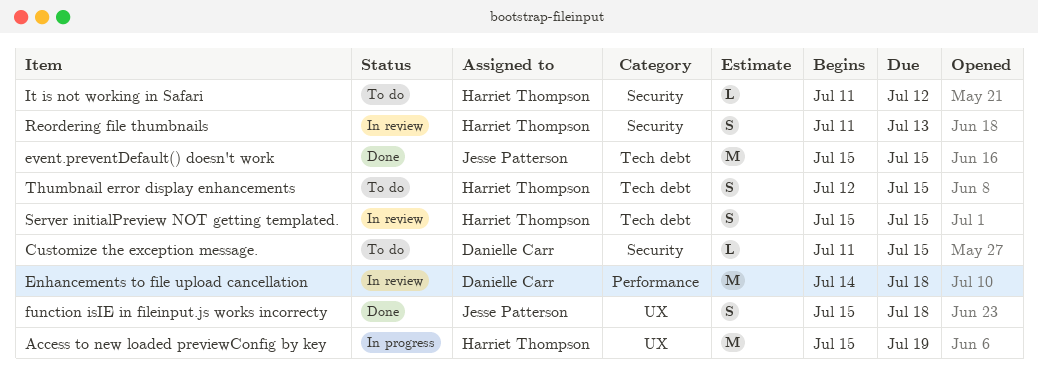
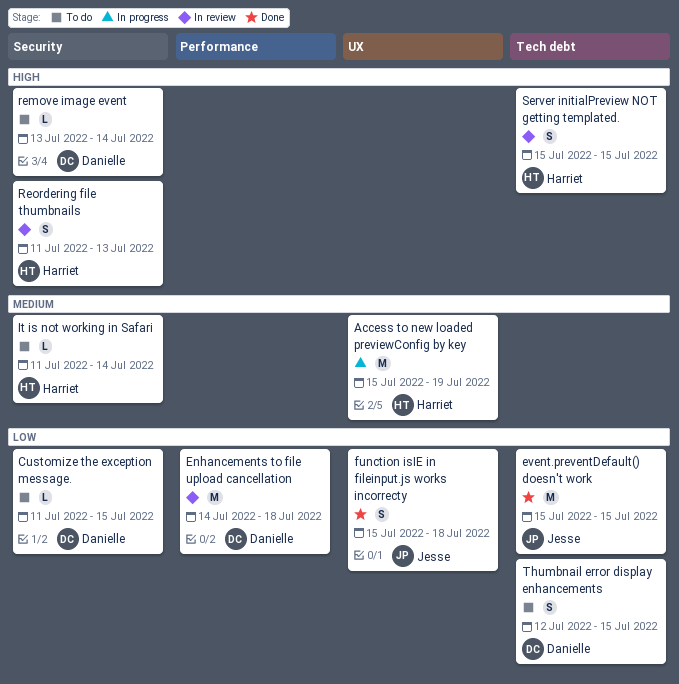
It is not working in Safari, due: Jul 12 -> Jul 14
remove image event: none -> present
Thumbnail error display enhancements, owner: Harriet Thompson -> Danielle Carr

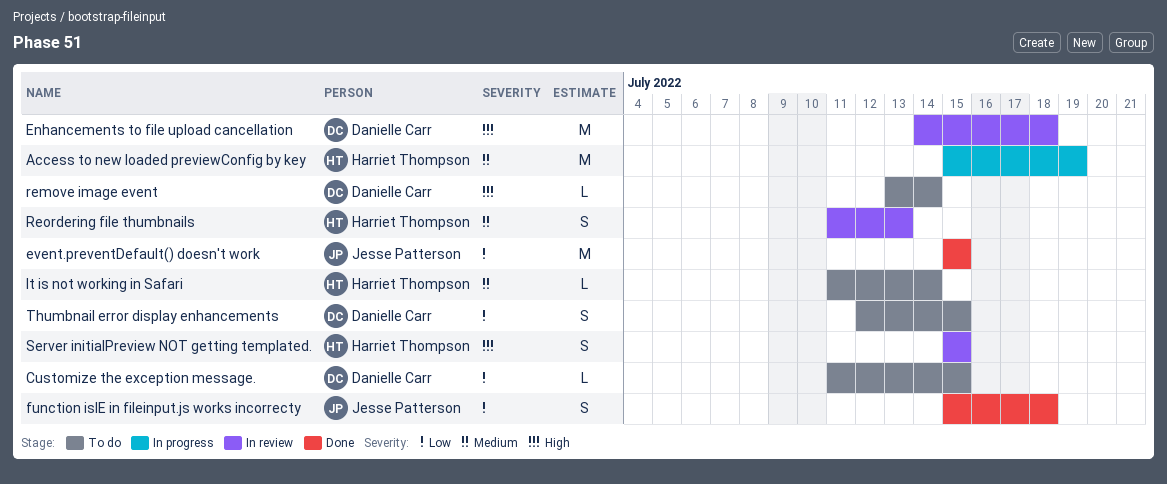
Enhancements to file upload cancellation, priority: Low -> High
Reordering file thumbnails, priority: High -> Medium

